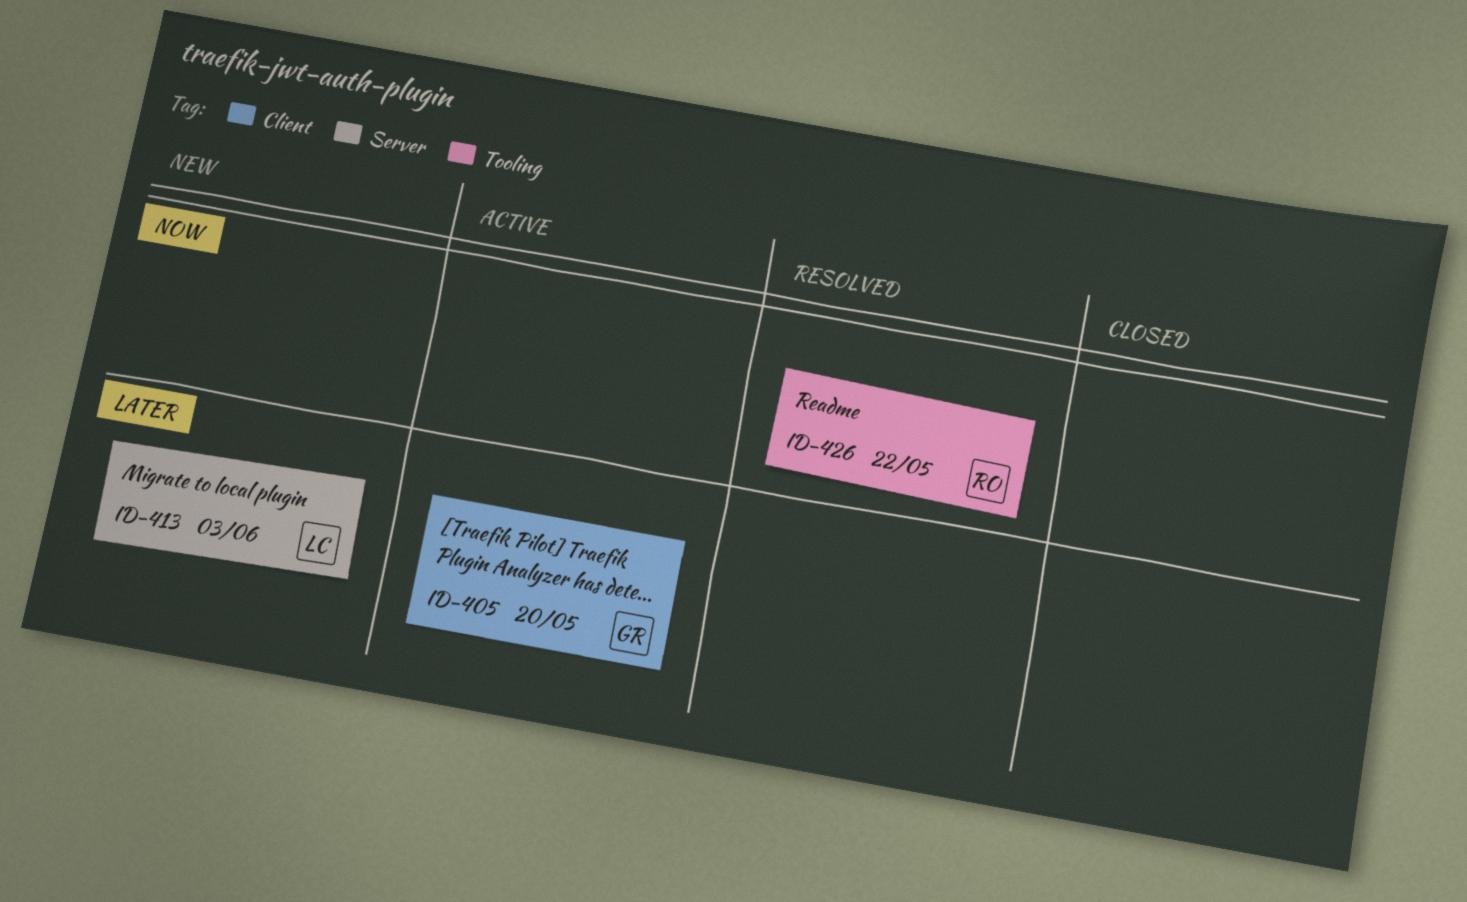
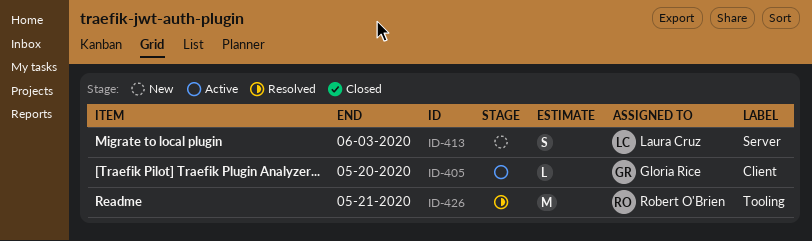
ID-426, due: May 22 -> May 21

